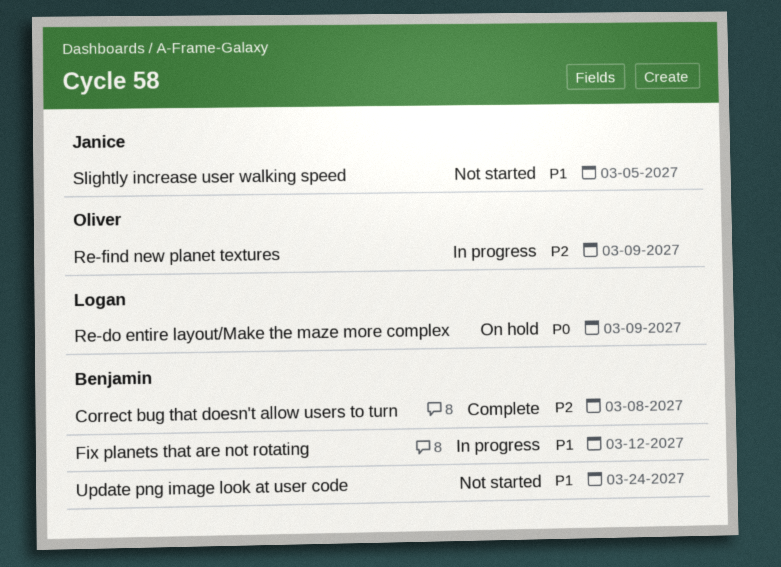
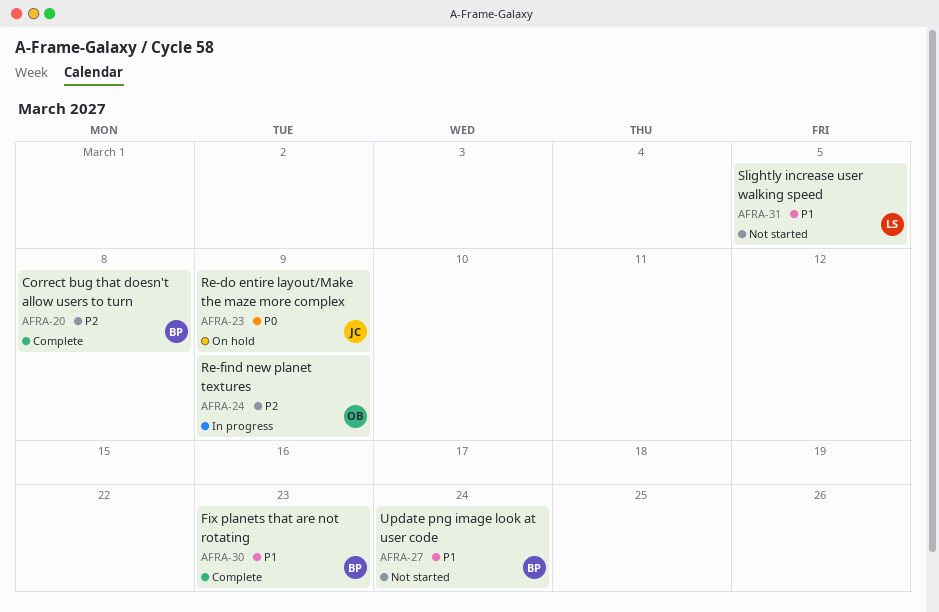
Fix planets that are not rotating, status: In progress -> Complete
Fix planets that are not rotating, due: Mar 12 -> Mar 23
Re-do entire layout/Make the maze more complex, owner: Logan -> Janice
Slightly increase user walking speed, owner: Janice -> Logan

